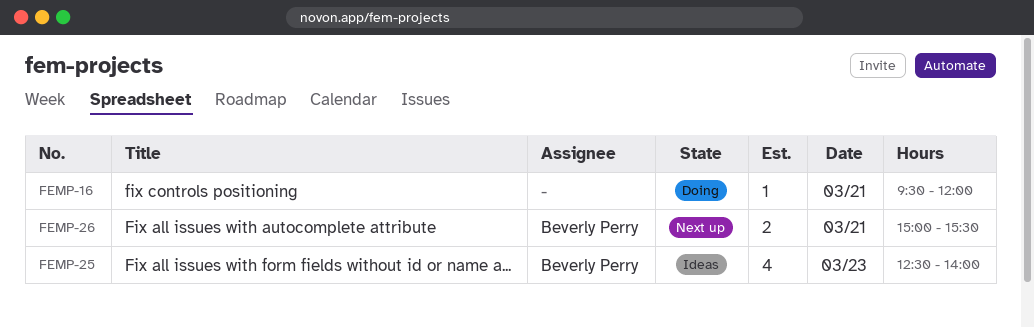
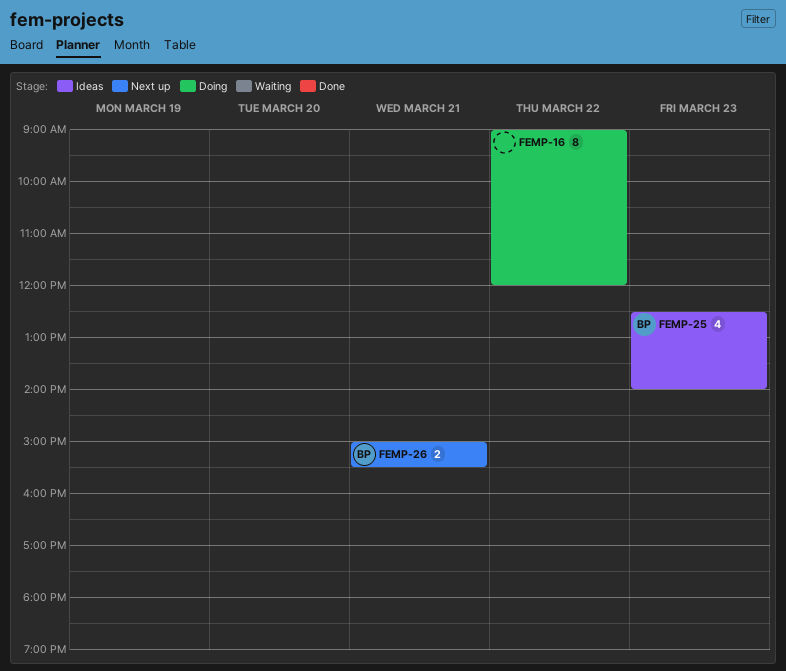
FEMP-16, estimate: 1 -> 8
FEMP-16, day: Mar 21 -> Mar 22
FEMP-16, begins: 09:30 -> 09:00

